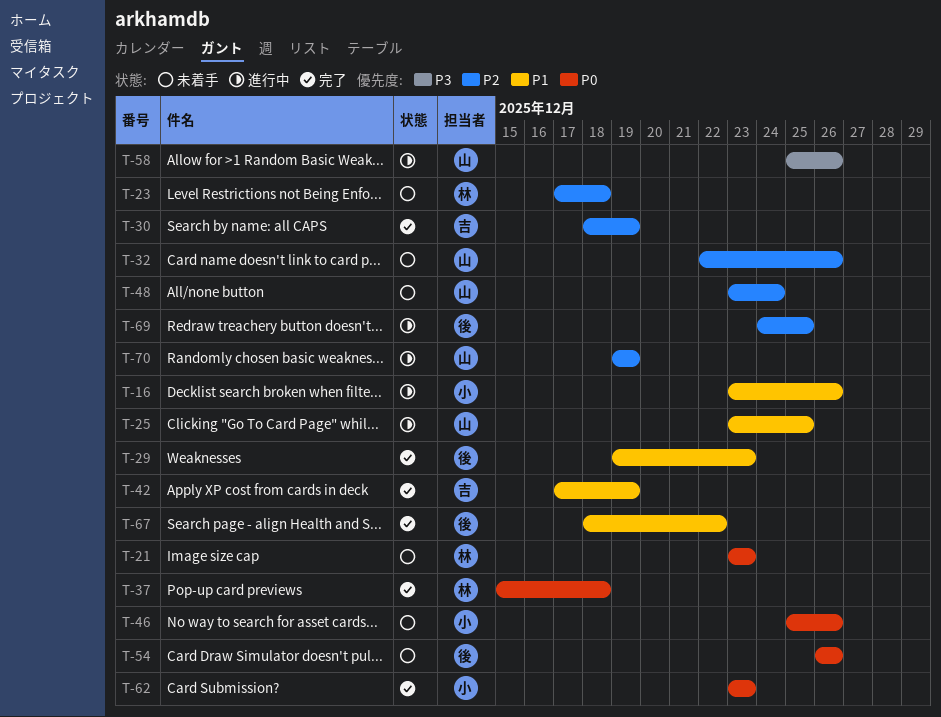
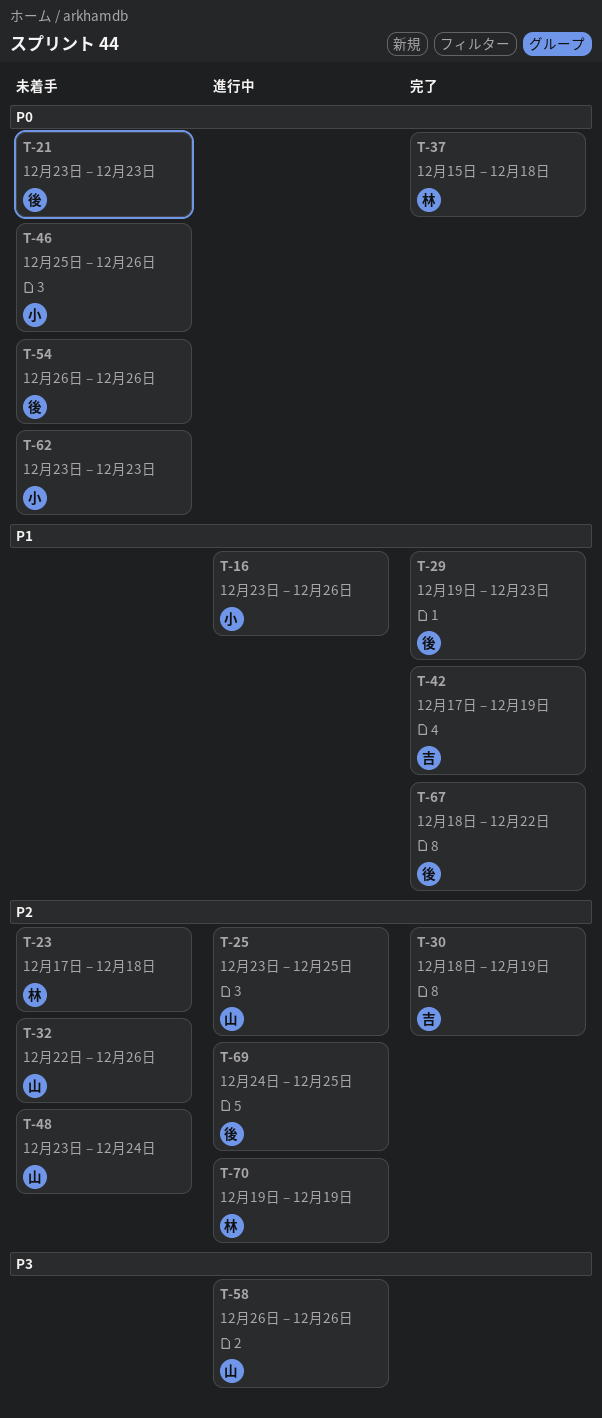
T-21, owner: 林 -> 後
T-25, priority: P1 -> P2
T-58, start: Dec 25 -> Dec 26
T-62, status: 完了 -> 未着手
T-70, owner: 山 -> 林

